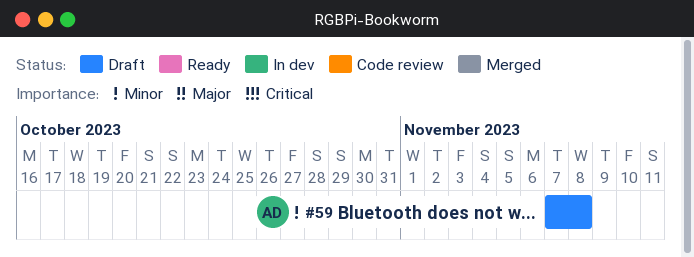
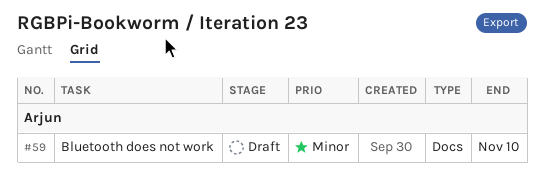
#59, due: Nov 8 -> Nov 10

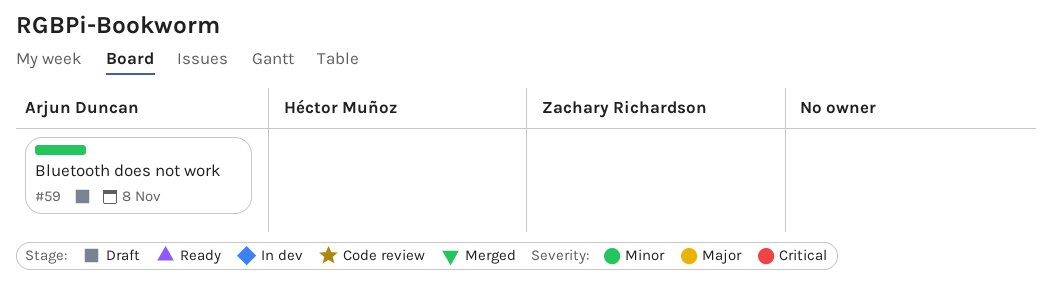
#59, due: Nov 10 -> Nov 8

